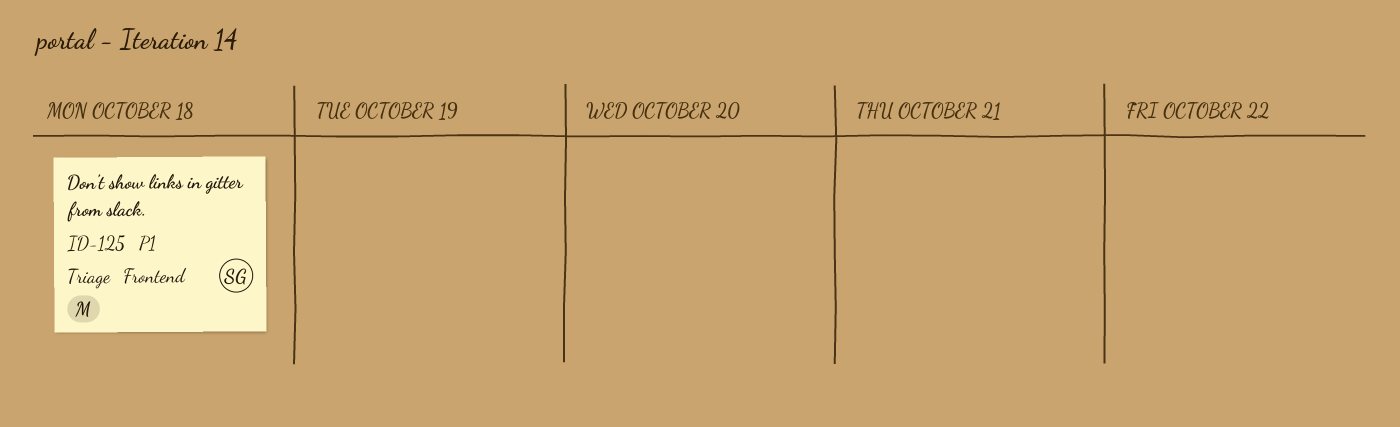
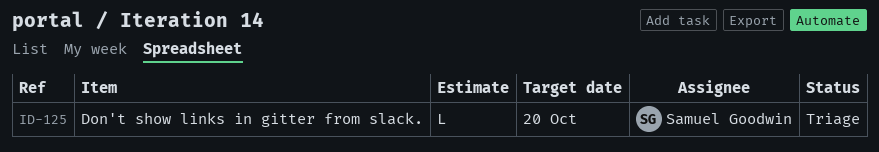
ID-125, estimate: M -> L
ID-125, due: Oct 18 -> Oct 20

